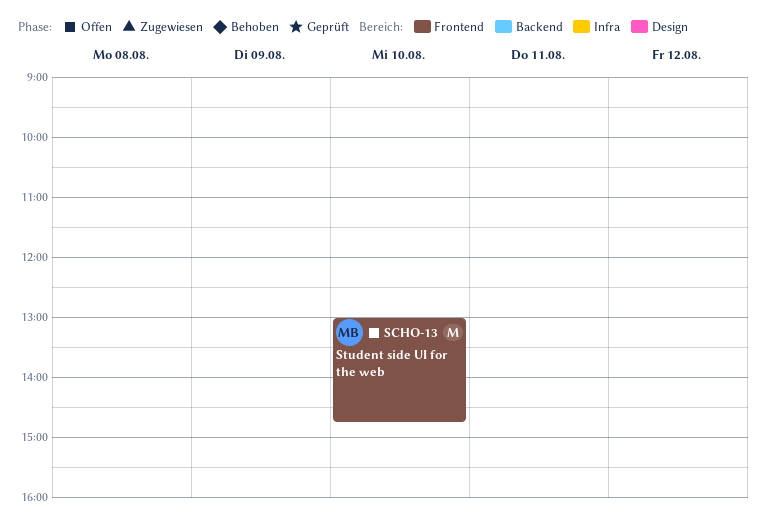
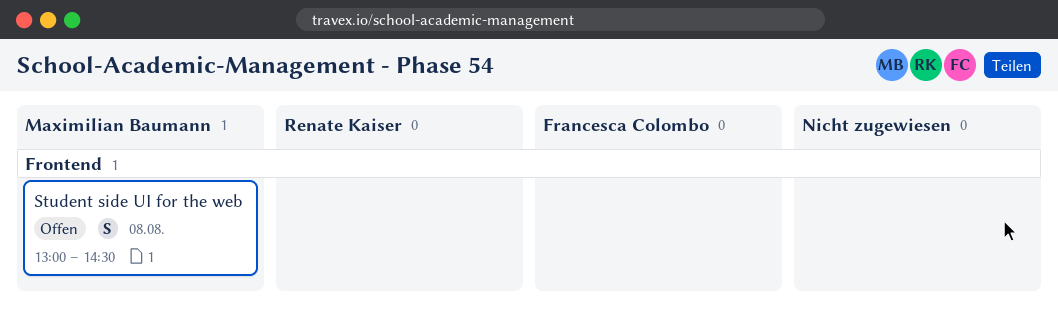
Student side UI for the web, estimate: M -> S
Student side UI for the web, day: Aug 10 -> Aug 8
Student side UI for the web, ends: 14:45 -> 14:30

